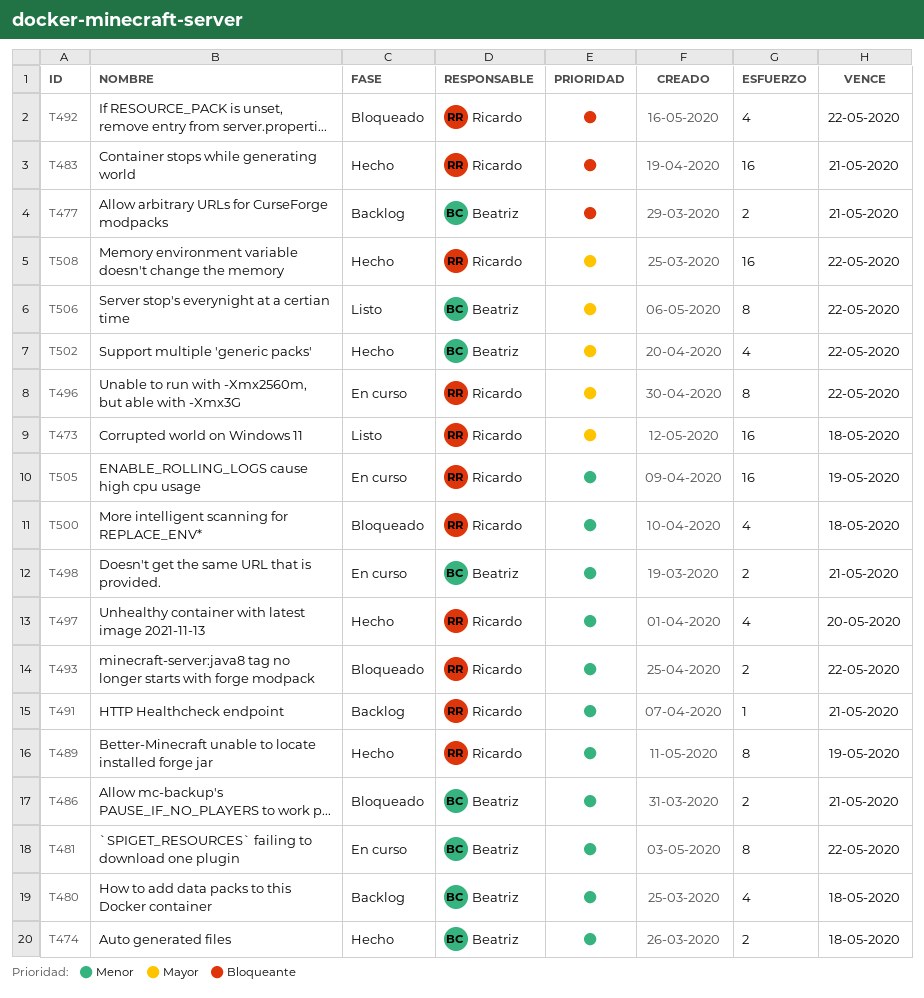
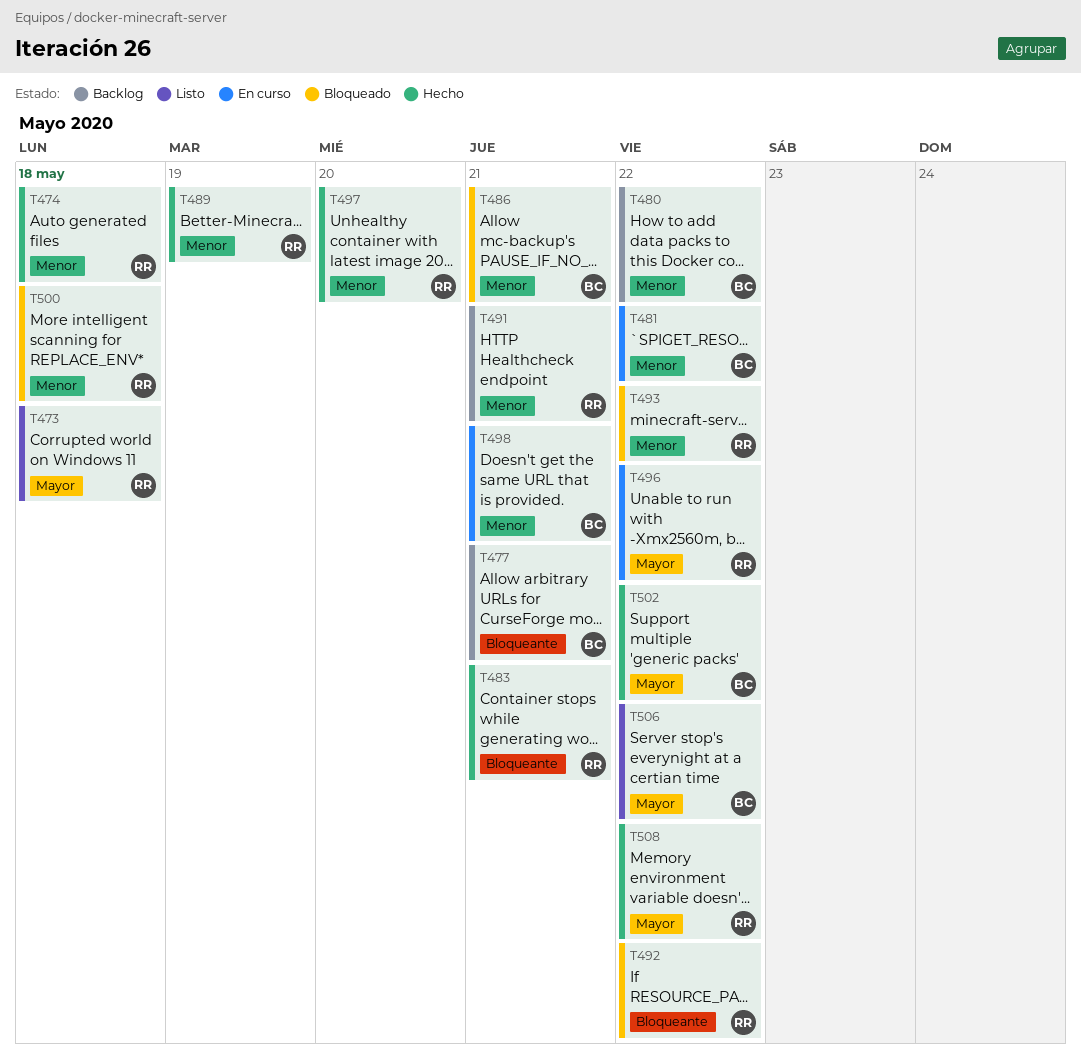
T474, owner: Beatriz -> Ricardo
T480, due: May 18 -> May 22
T505: present -> none

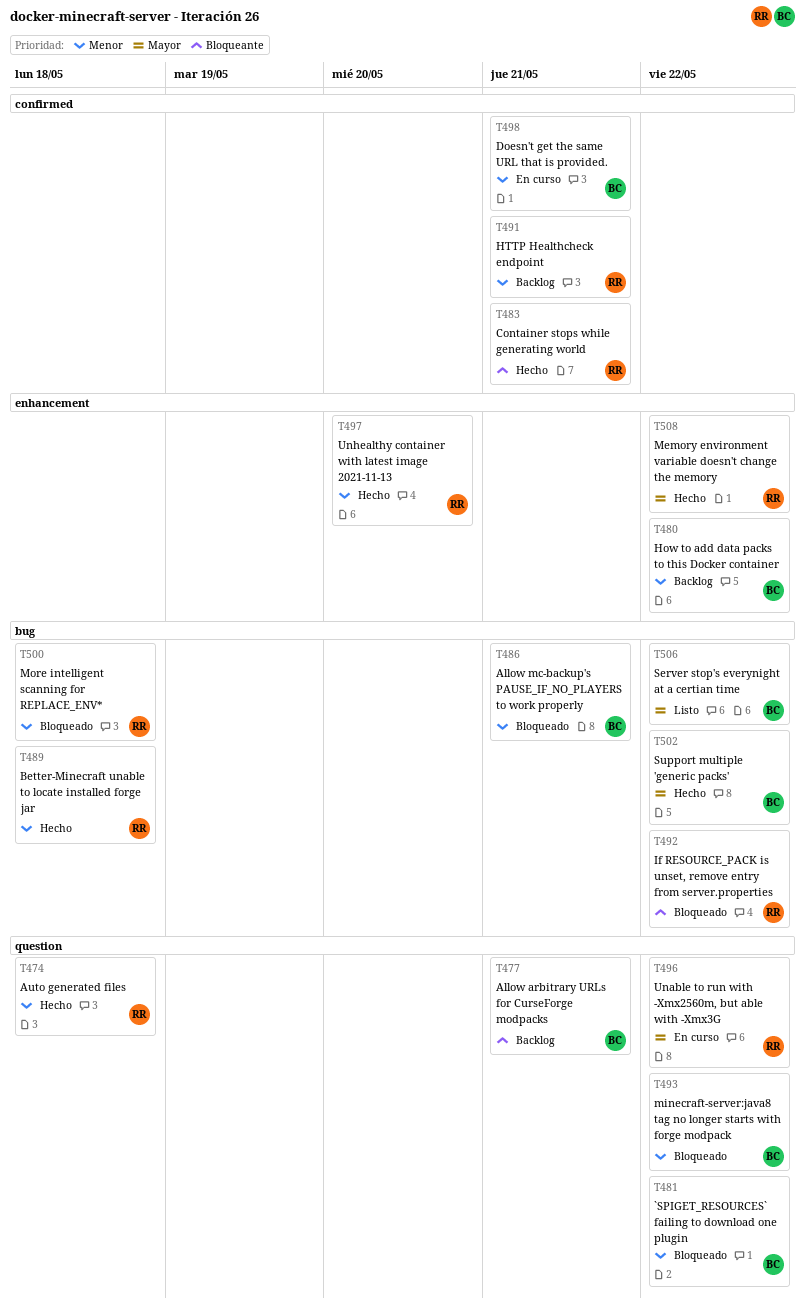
T473: present -> none
T481, status: En curso -> Bloqueado
T489, due: May 19 -> May 18
T493, owner: RR -> BC

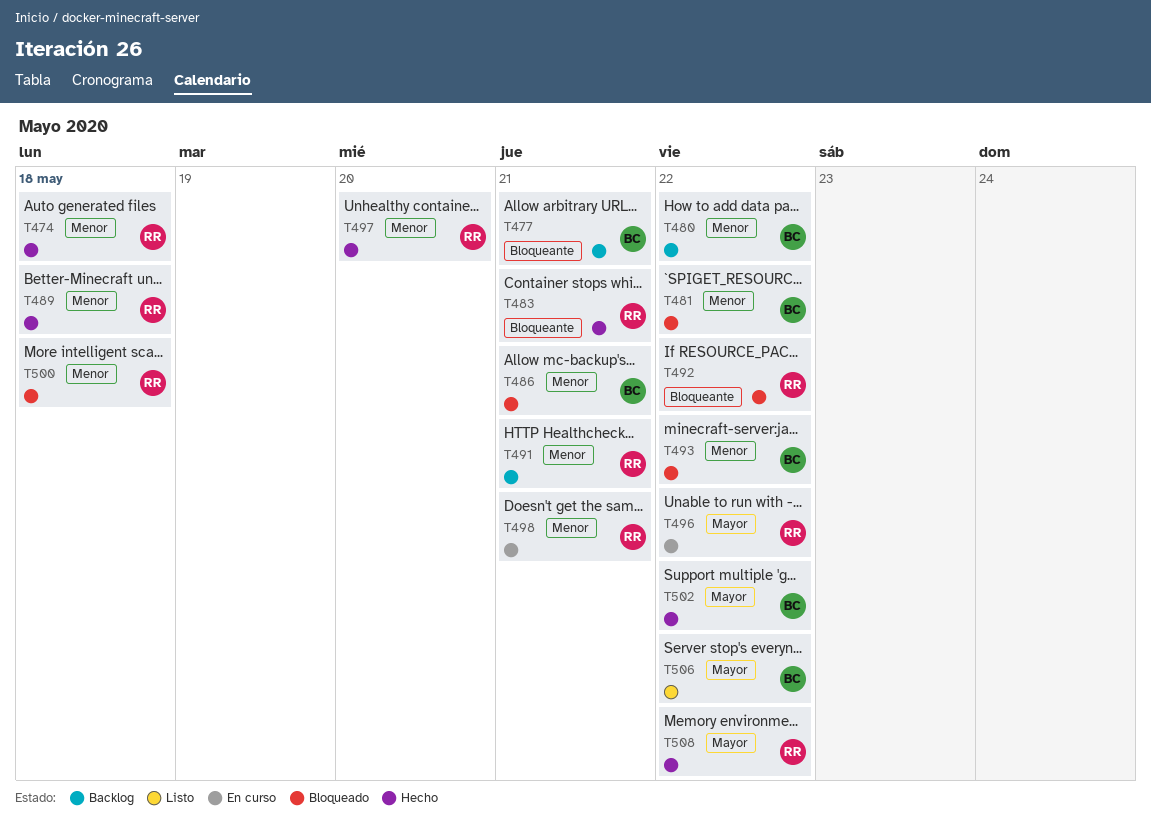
T498, owner: BC -> RR

